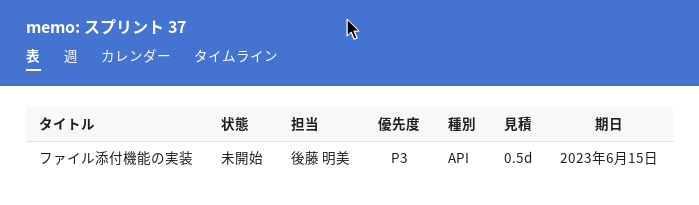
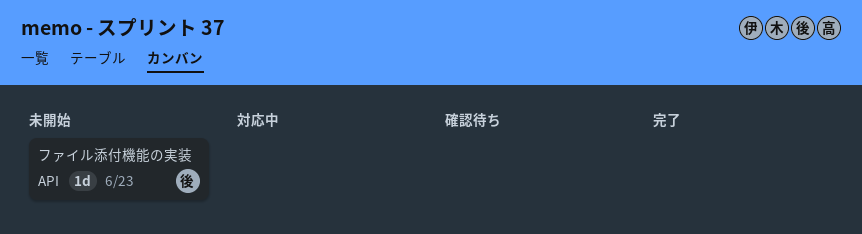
ファイル添付機能の実装, estimate: 0.5d -> 1d
ファイル添付機能の実装, due: Jun 15 -> Jun 23

